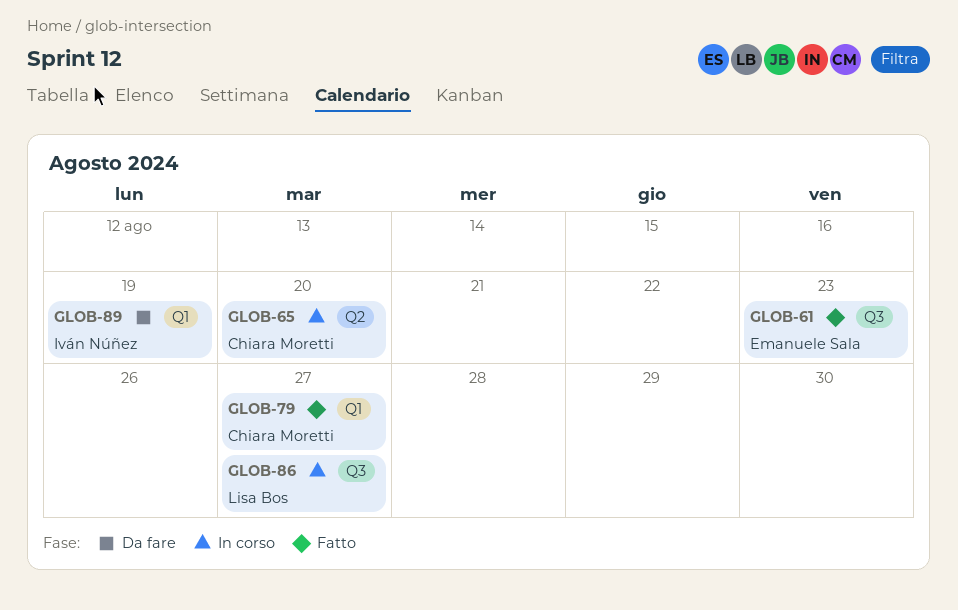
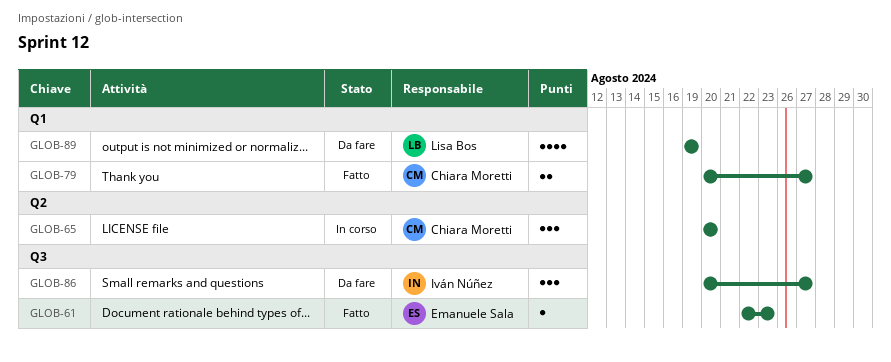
GLOB-86, status: In corso -> Da fare
GLOB-86, owner: Lisa Bos -> Iván Núñez
GLOB-89, owner: Iván Núñez -> Lisa Bos

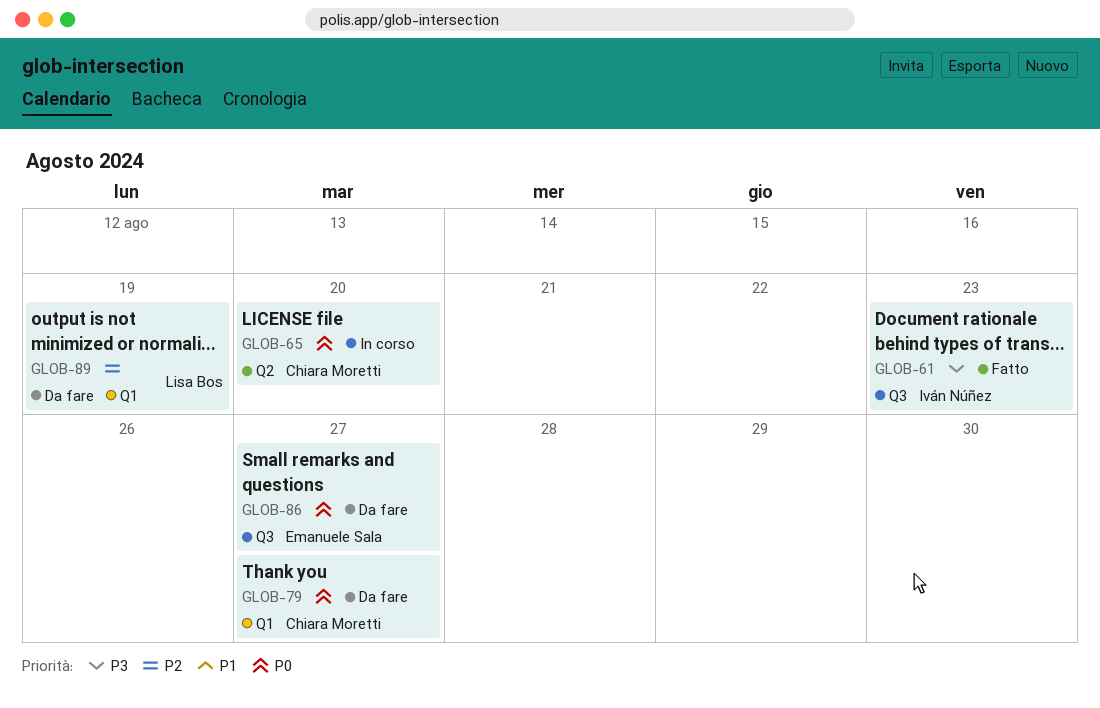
GLOB-61, owner: Emanuele Sala -> Iván Núñez
GLOB-79, status: Fatto -> Da fare
GLOB-86, owner: Iván Núñez -> Emanuele Sala

